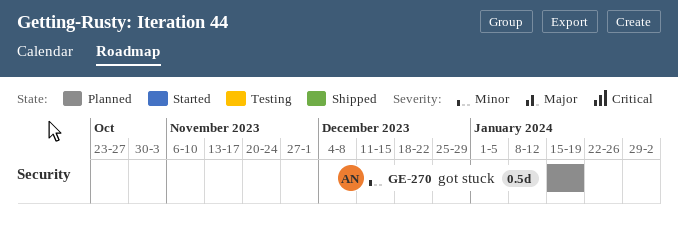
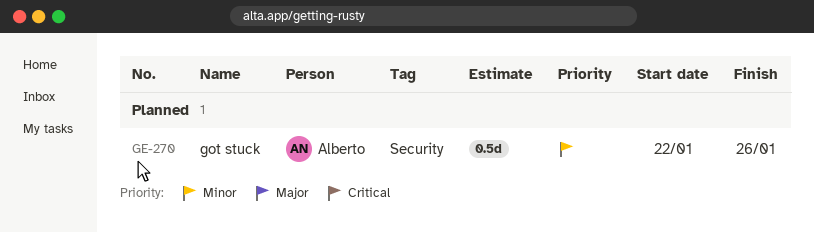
GE-270, start: Jan 15 -> Jan 22
GE-270, due: Jan 19 -> Jan 26

